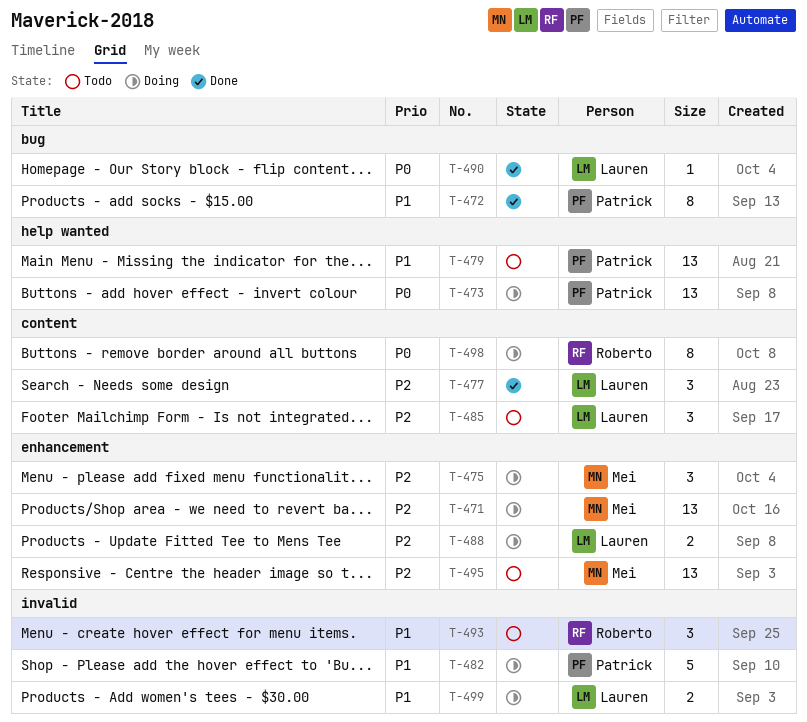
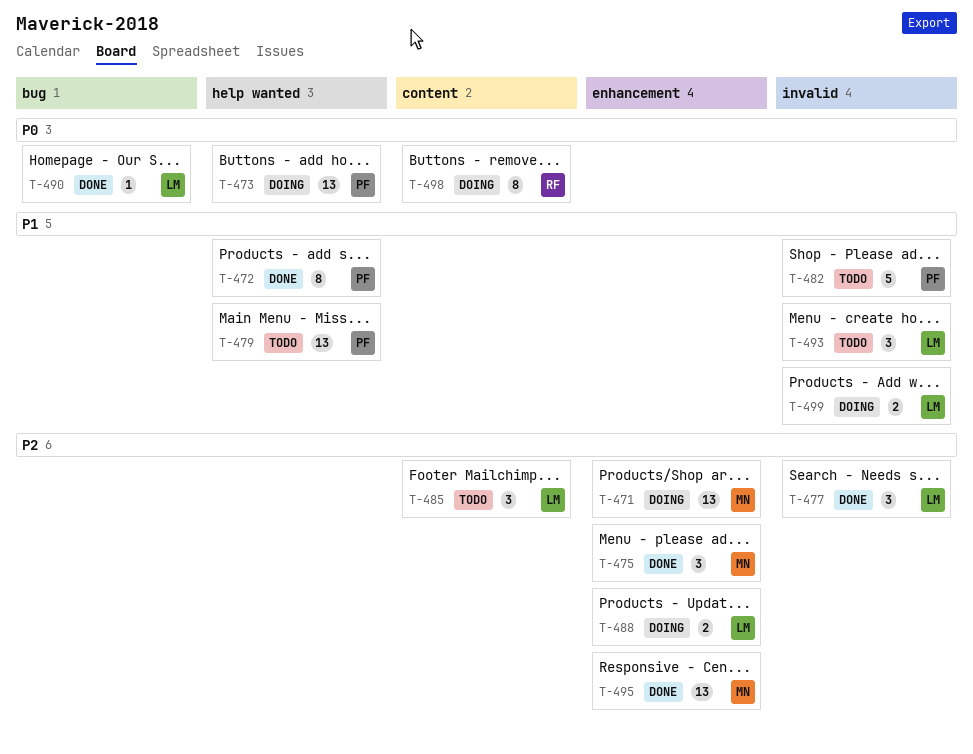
T-472, label: bug -> help wanted
T-475, status: Doing -> Done
T-477, label: content -> invalid
T-482, status: Doing -> Todo
T-493, owner: Roberto -> Lauren
T-495, status: Todo -> Done

